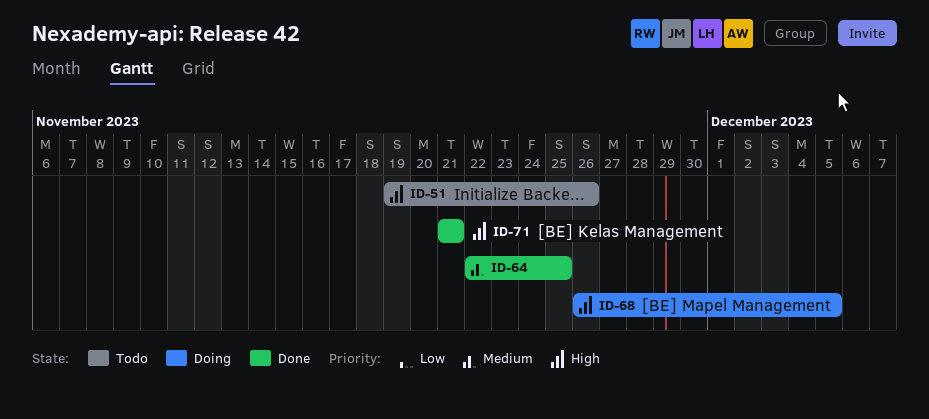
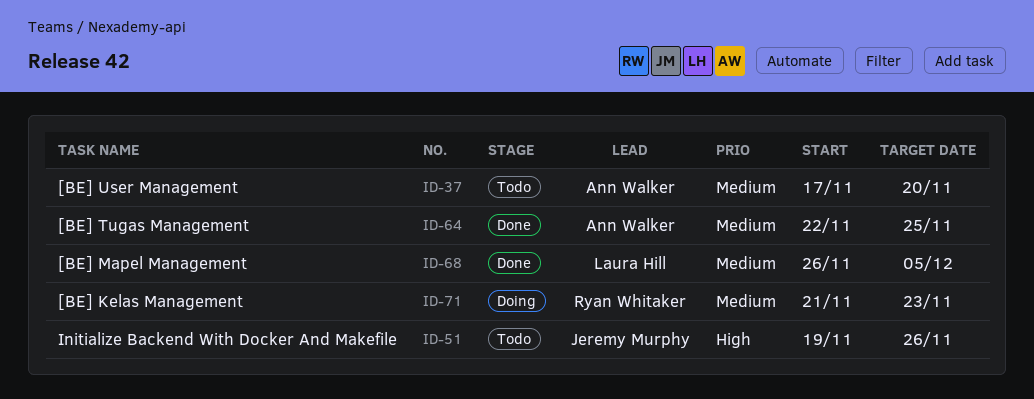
ID-37: none -> present
ID-68, status: Doing -> Done
ID-68, priority: High -> Medium
ID-71, status: Done -> Doing
ID-71, priority: High -> Medium
ID-71, due: Nov 21 -> Nov 23

